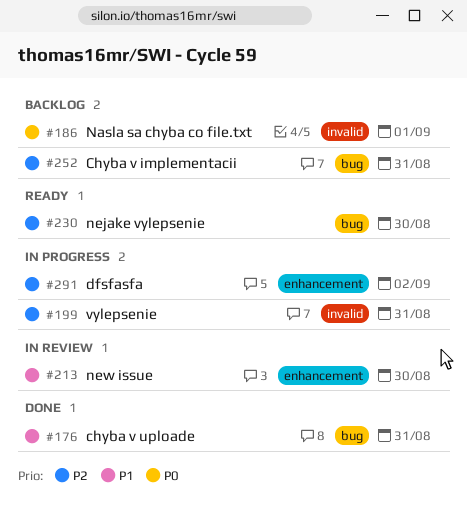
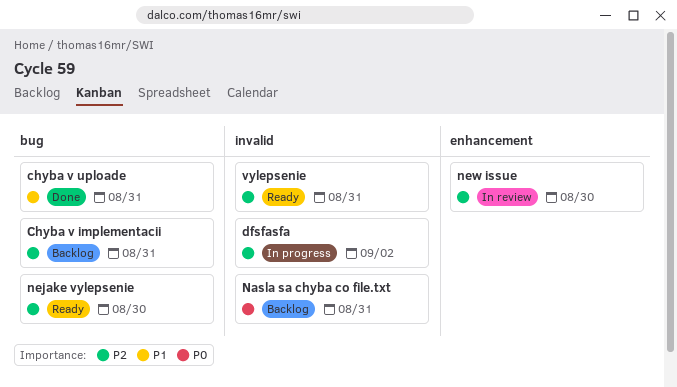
dfsfasfa, label: enhancement -> invalid
Nasla sa chyba co file.txt, due: Sep 1 -> Aug 31
new issue, priority: P1 -> P2
vylepsenie, status: In progress -> Ready

